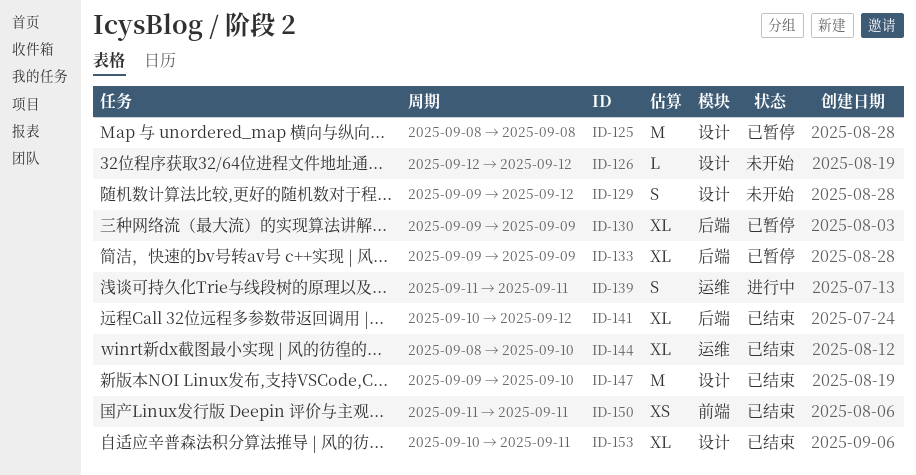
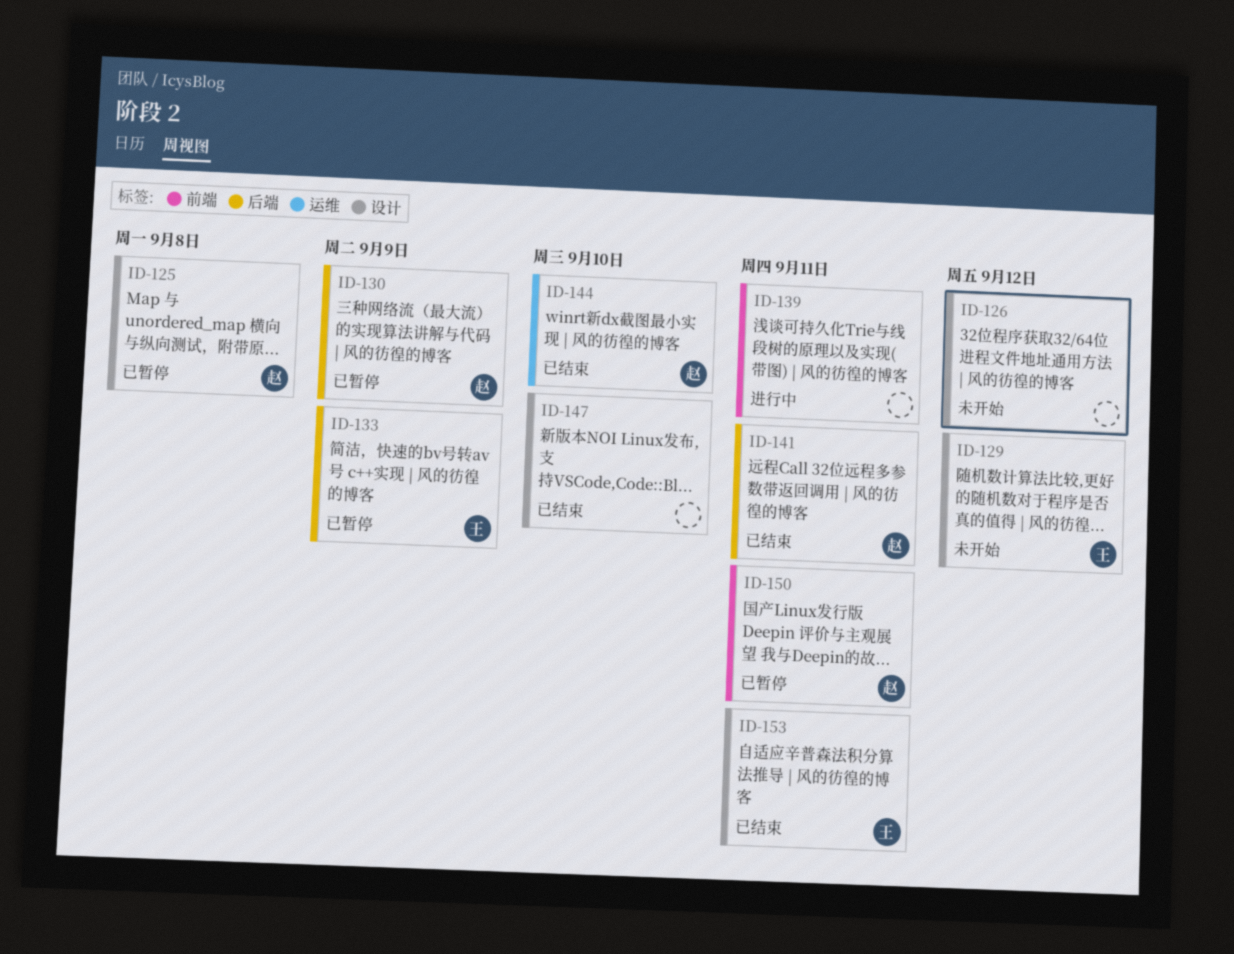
ID-139, label: 运维 -> 前端
ID-141, due: Sep 12 -> Sep 11
ID-150, status: 已结束 -> 已暂停

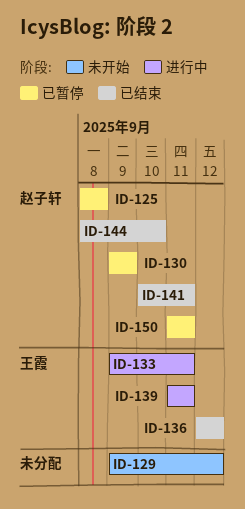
ID-126: present -> none
ID-129, owner: 王霞 -> none
ID-133, status: 已暂停 -> 进行中
ID-133, due: Sep 9 -> Sep 11
ID-136: none -> present
ID-139, owner: none -> 王霞
ID-147: present -> none
ID-153: present -> none

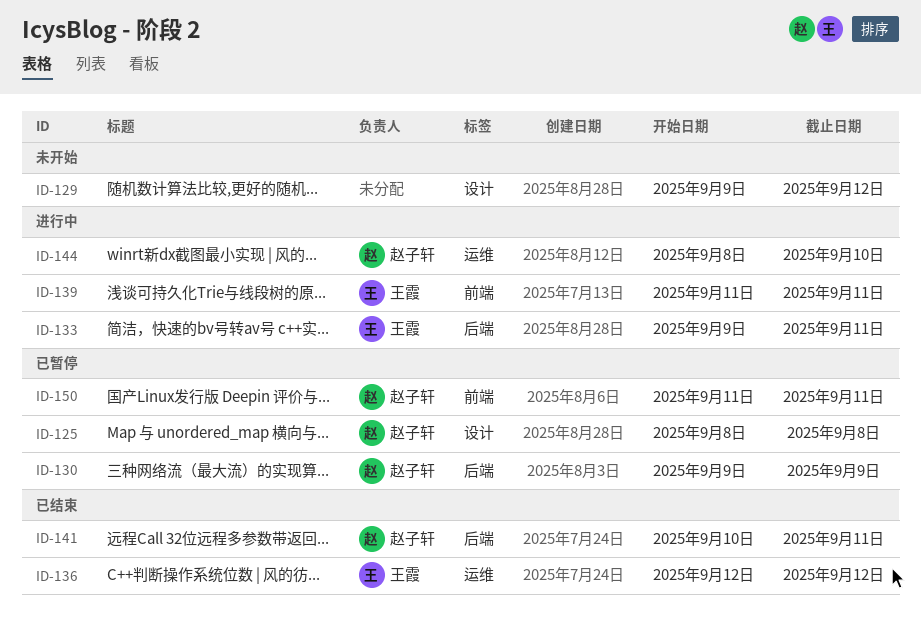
ID-144, status: 已结束 -> 进行中

